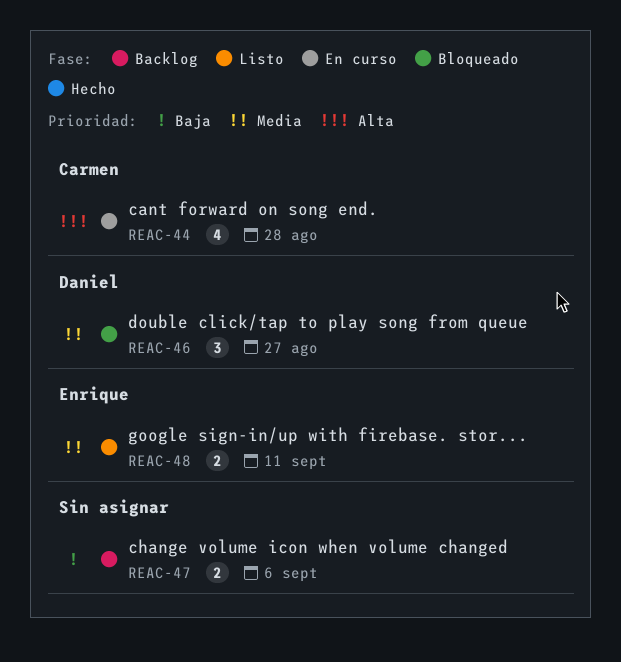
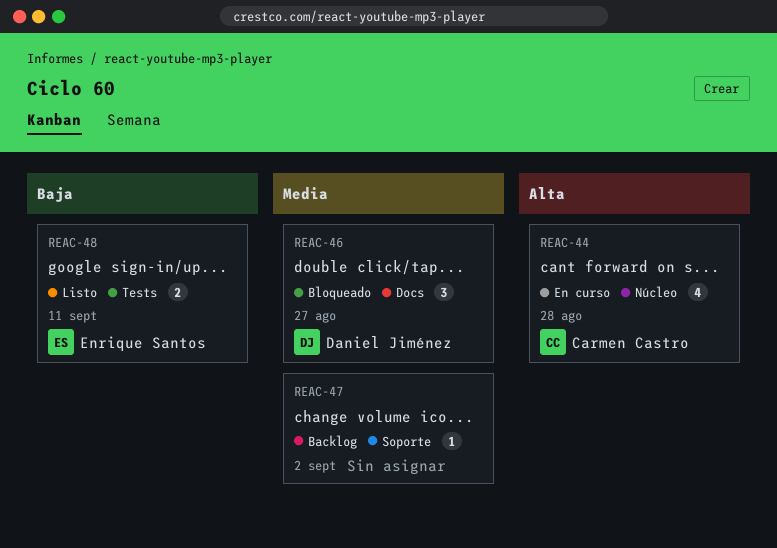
REAC-47, priority: Baja -> Media
REAC-47, estimate: 2 -> 1
REAC-47, due: Sep 6 -> Sep 2
REAC-48, priority: Media -> Baja

